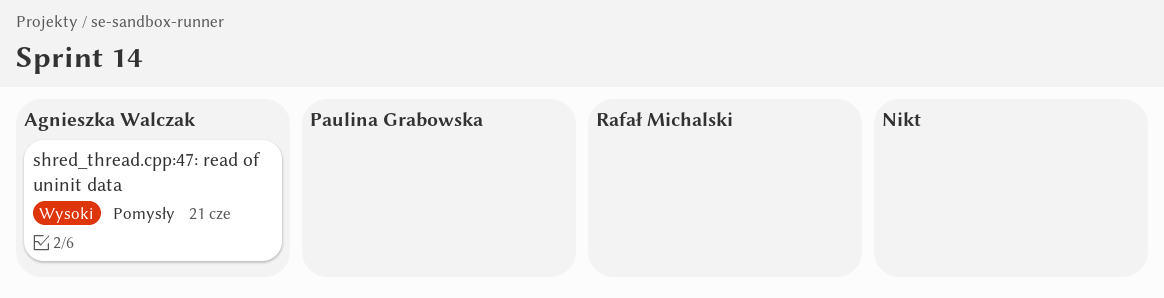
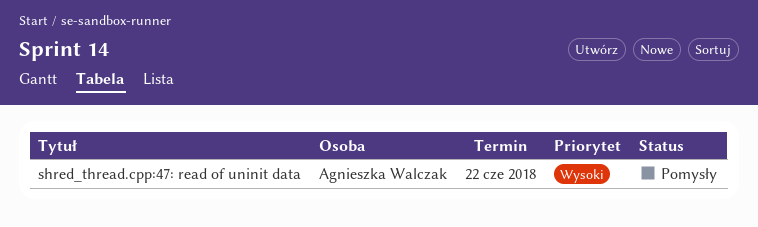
shred_thread.cpp:47: read of uninit data, due: Jun 21 -> Jun 22

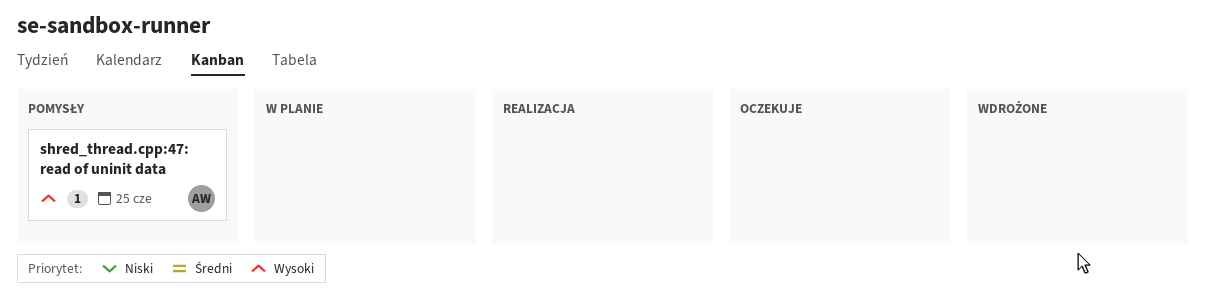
shred_thread.cpp:47: read of uninit data, due: Jun 22 -> Jun 25

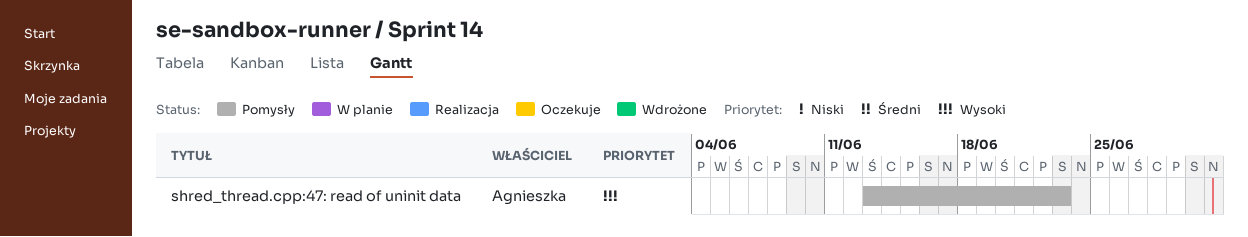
shred_thread.cpp:47: read of uninit data, due: Jun 25 -> Jun 23

